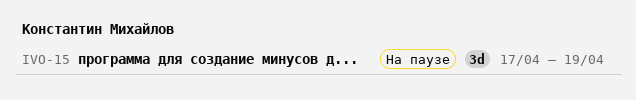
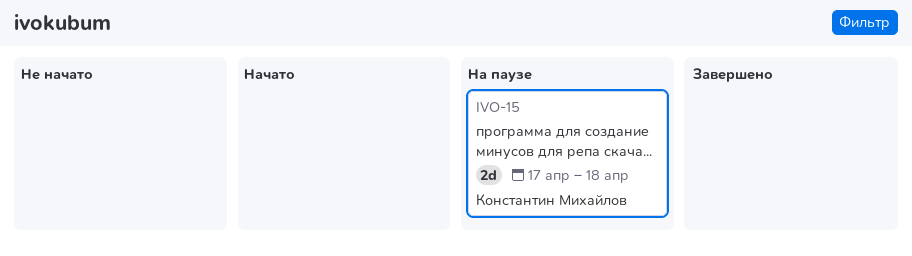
IVO-15, estimate: 3d -> 2d
IVO-15, due: Apr 19 -> Apr 18

